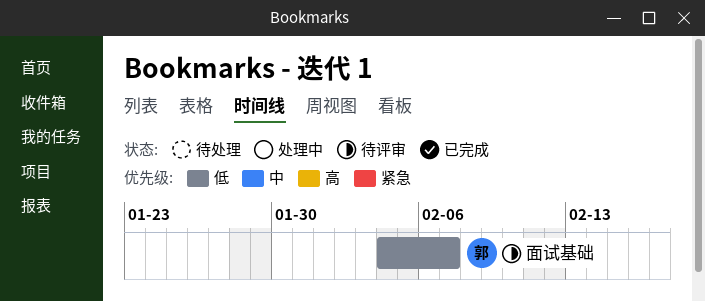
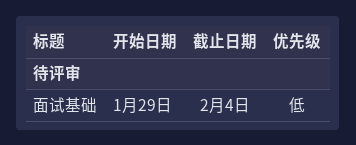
面试基础, start: Feb 4 -> Jan 29
面试基础, due: Feb 7 -> Feb 4

